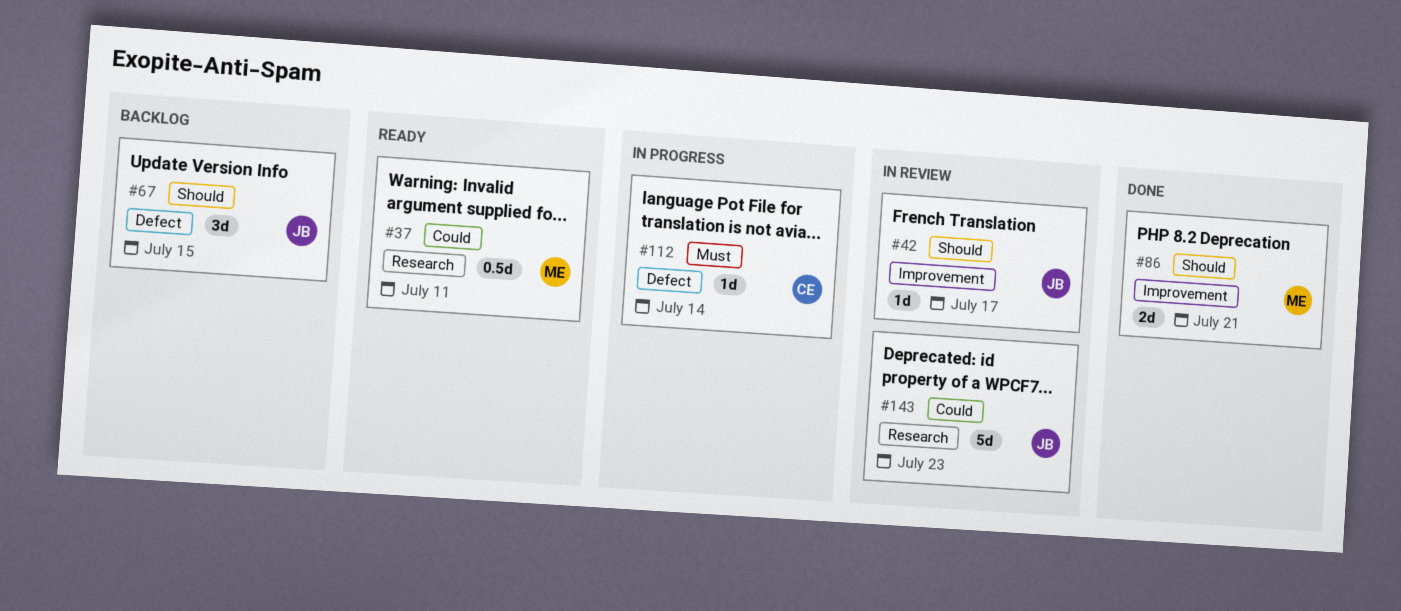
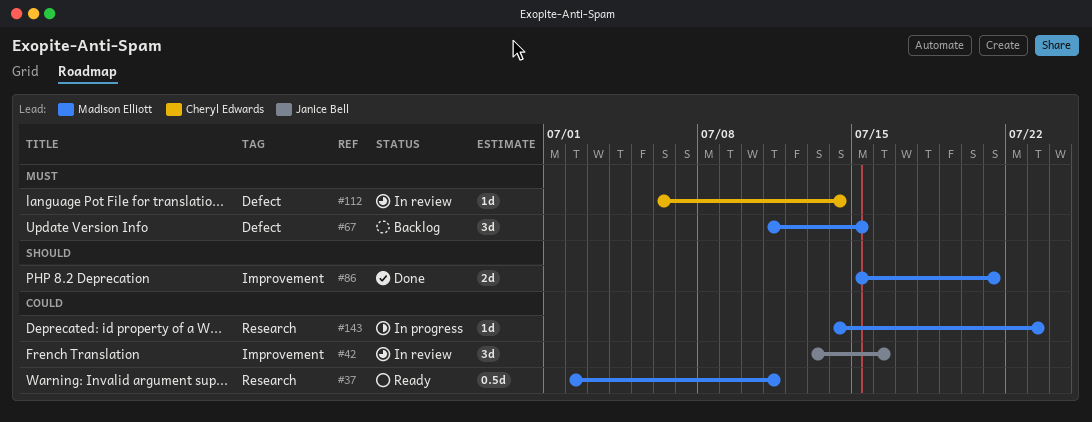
#42, priority: Should -> Could
#42, estimate: 1d -> 3d
#42, due: Jul 17 -> Jul 16
#67, owner: Janice Bell -> Madison Elliott
#67, priority: Should -> Must
#112, status: In progress -> In review
#143, status: In review -> In progress
#143, owner: Janice Bell -> Madison Elliott
#143, estimate: 5d -> 1d

